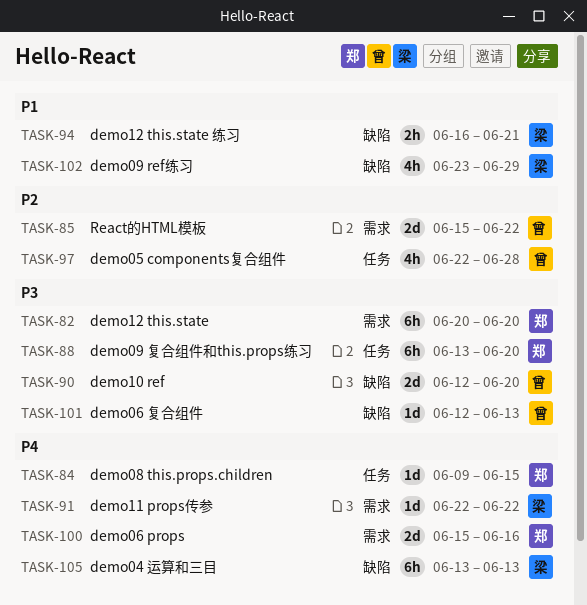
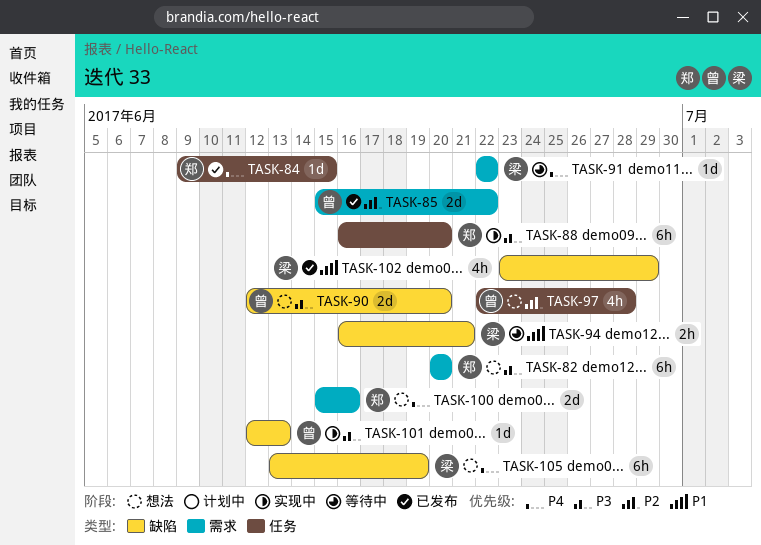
TASK-88, start: Jun 13 -> Jun 16
TASK-105, due: Jun 13 -> Jun 19

